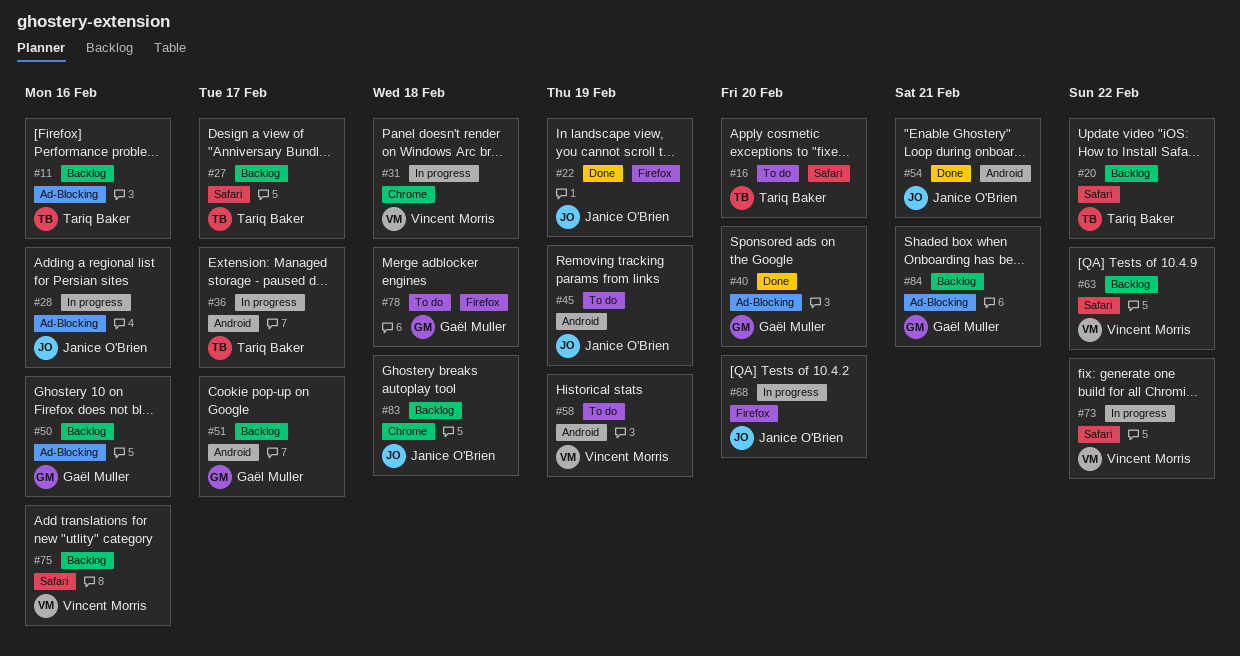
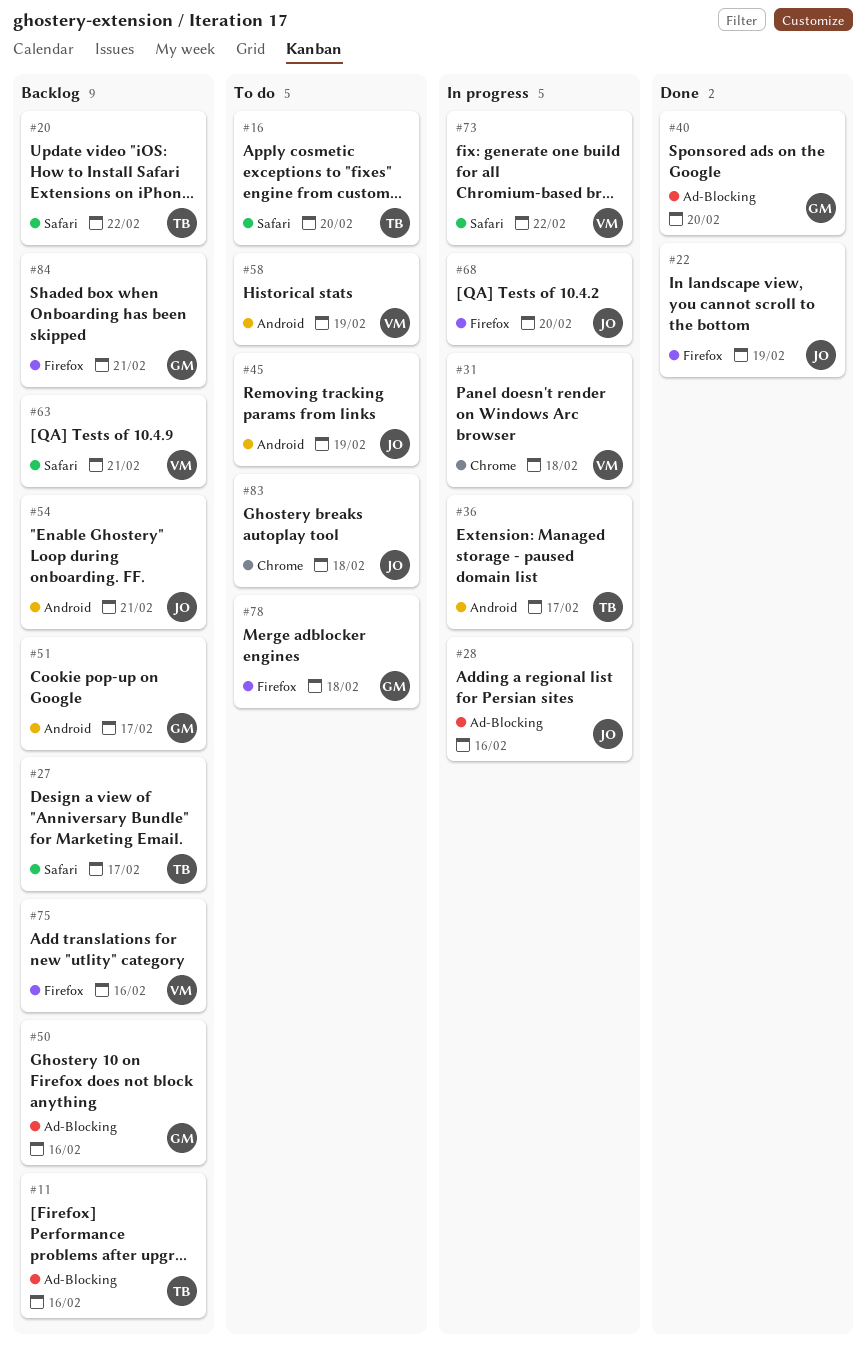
#54, status: Done -> Backlog
#63, due: Feb 22 -> Feb 21
#75, label: Safari -> Firefox
#83, status: Backlog -> To do
#84, label: Ad-Blocking -> Firefox

